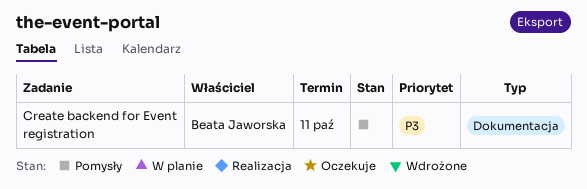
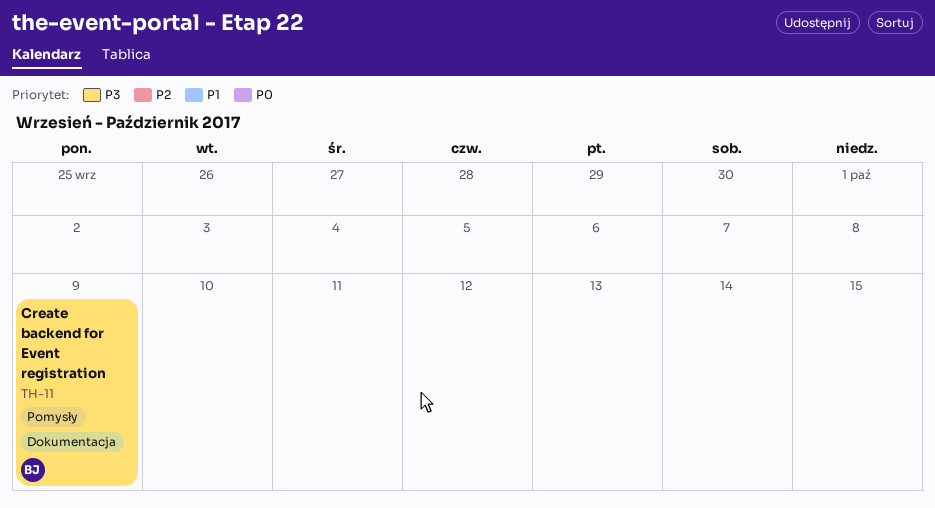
Create backend for Event registration, due: Oct 11 -> Oct 9

